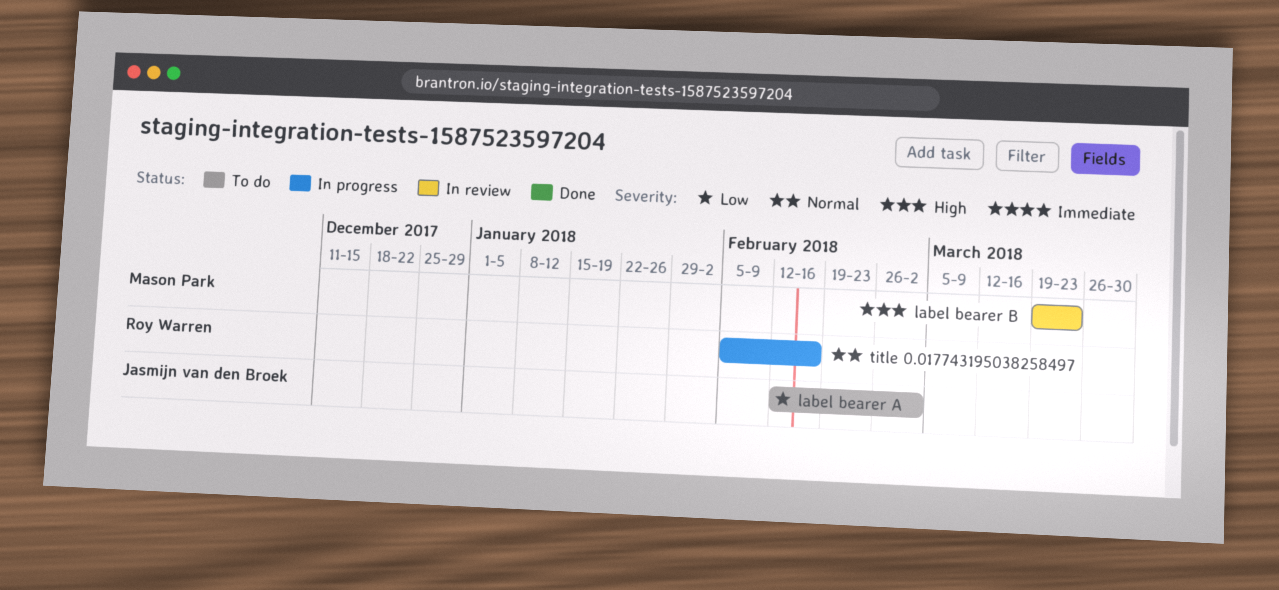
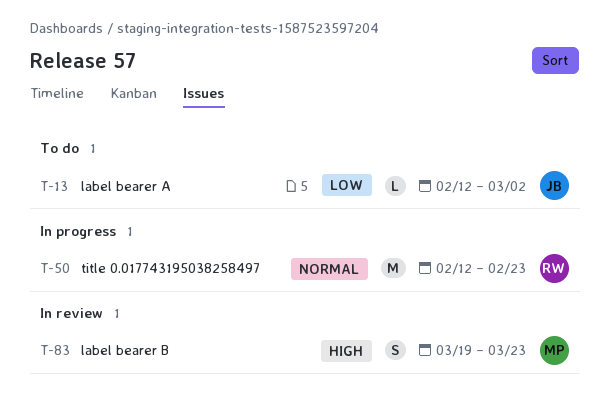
title 0.017743195038258497, start: Feb 5 -> Feb 12
title 0.017743195038258497, due: Feb 16 -> Feb 23

